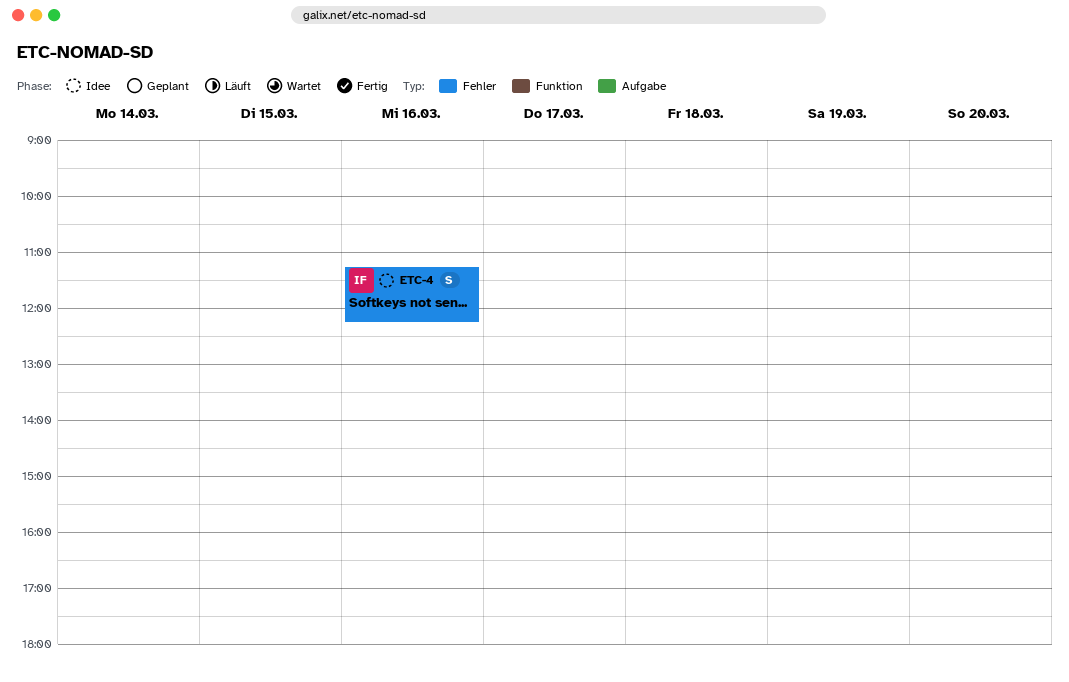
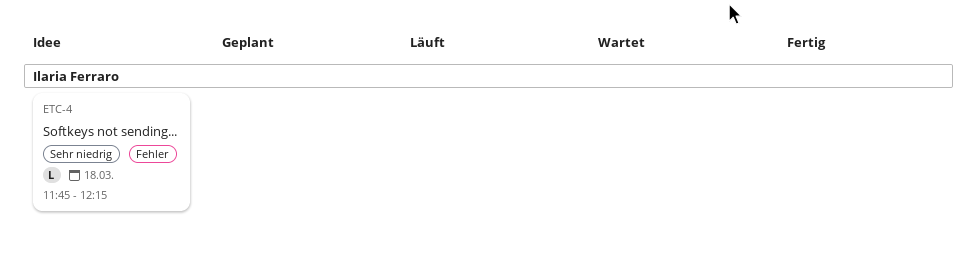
ETC-4, estimate: S -> L
ETC-4, day: Mar 16 -> Mar 18
ETC-4, begins: 11:15 -> 11:45

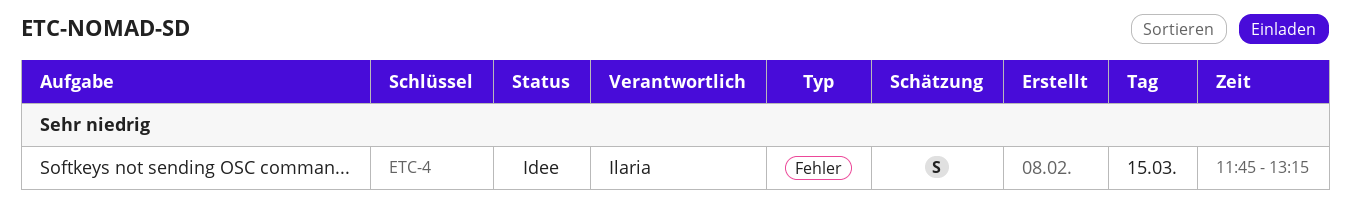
ETC-4, estimate: L -> S
ETC-4, day: Mar 18 -> Mar 15
ETC-4, ends: 12:15 -> 13:15

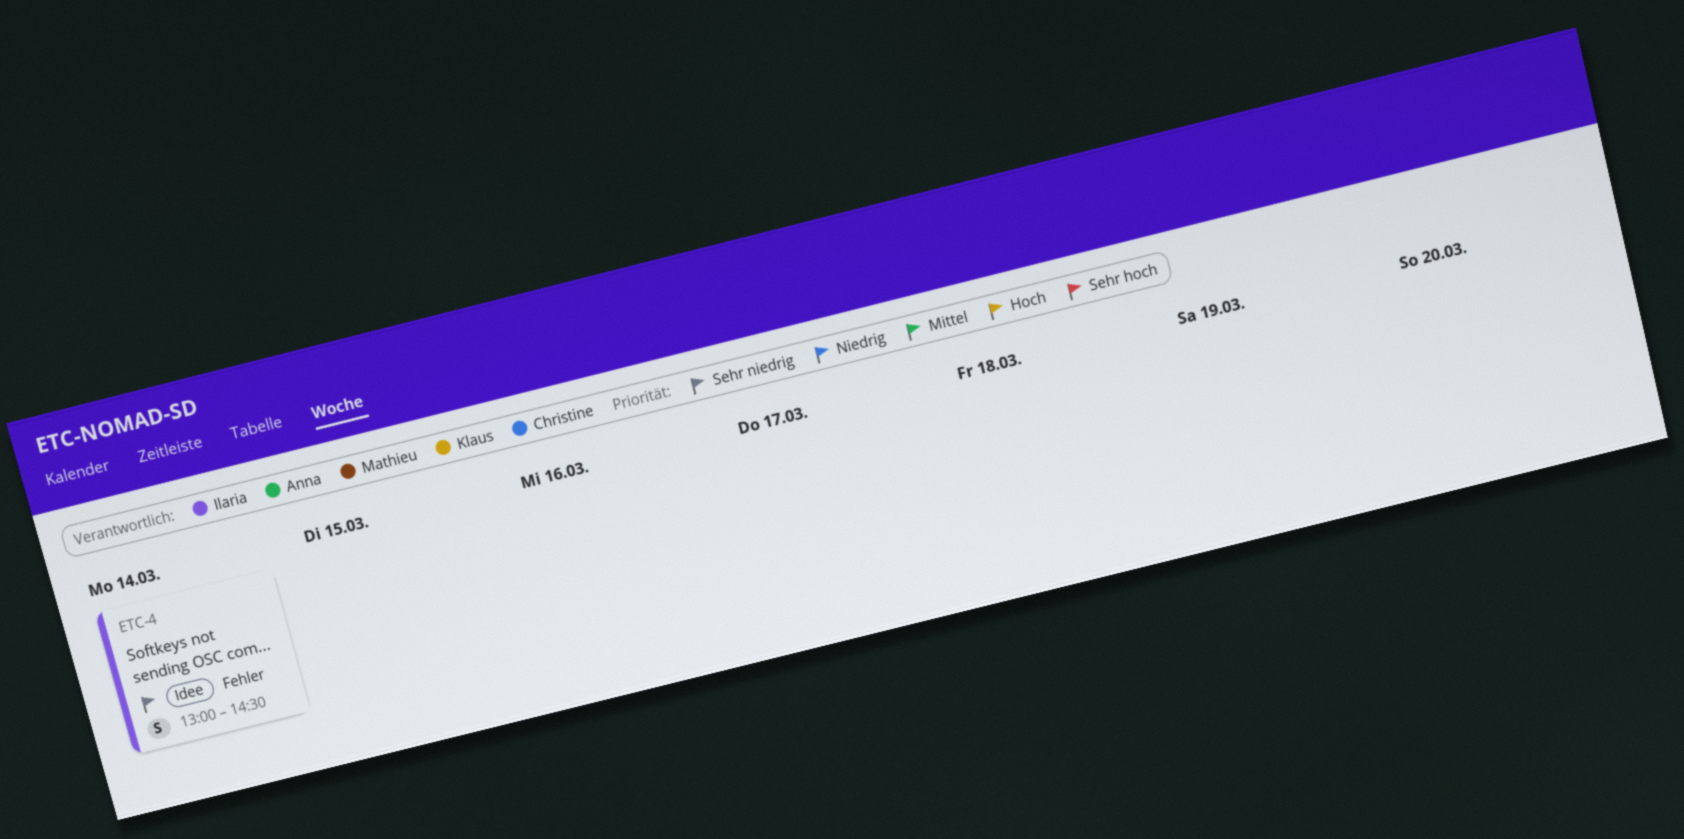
ETC-4, day: Mar 15 -> Mar 14
ETC-4, begins: 11:45 -> 13:00
ETC-4, ends: 13:15 -> 14:30

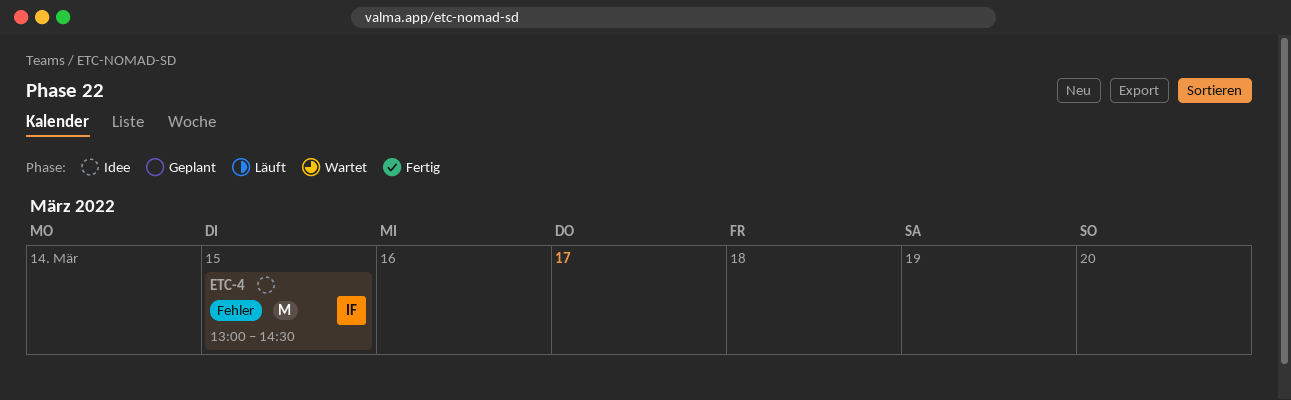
ETC-4, estimate: S -> M
ETC-4, day: Mar 14 -> Mar 15

